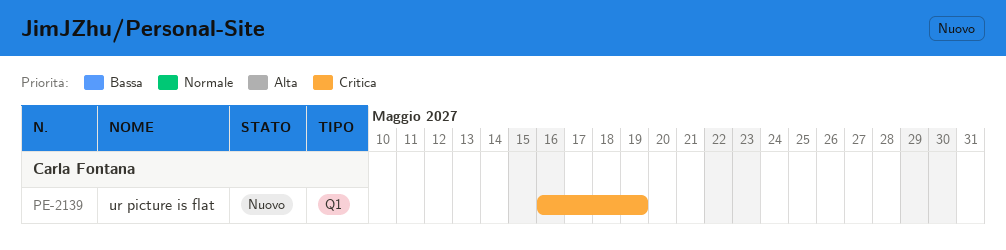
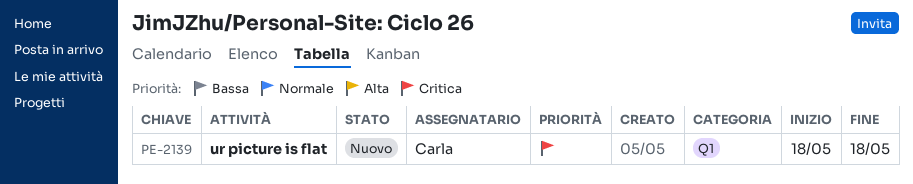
PE-2139, start: May 16 -> May 18
PE-2139, due: May 19 -> May 18

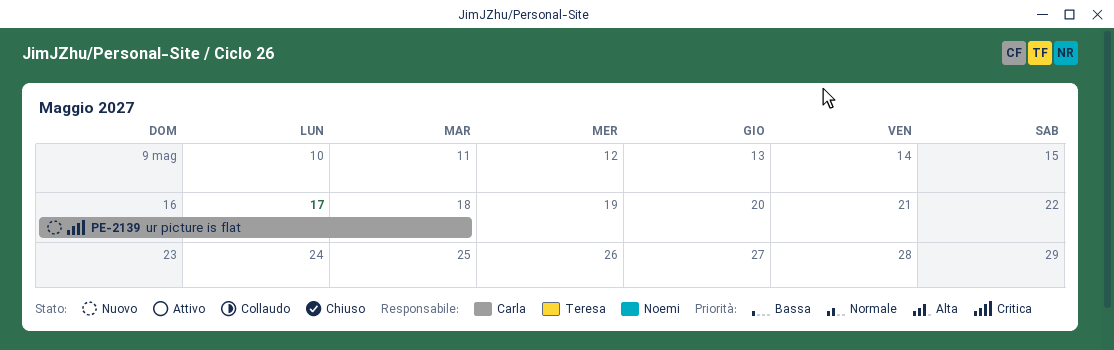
PE-2139, start: May 18 -> May 16

